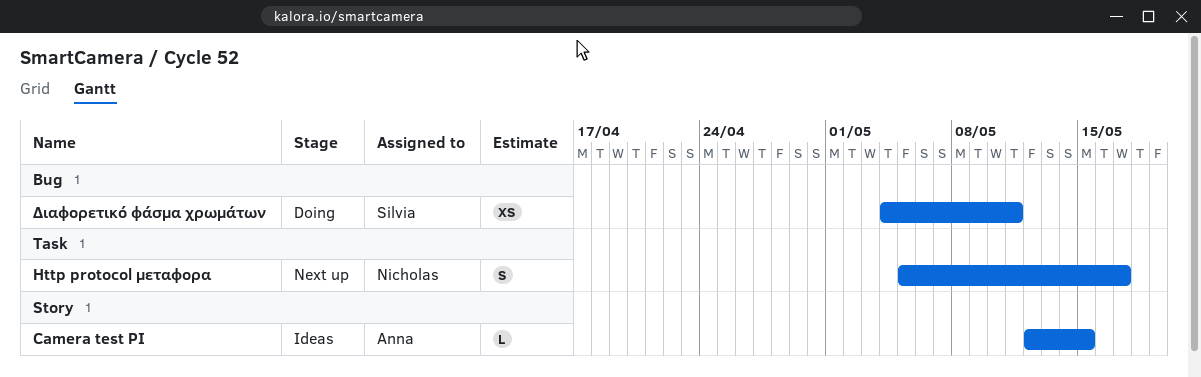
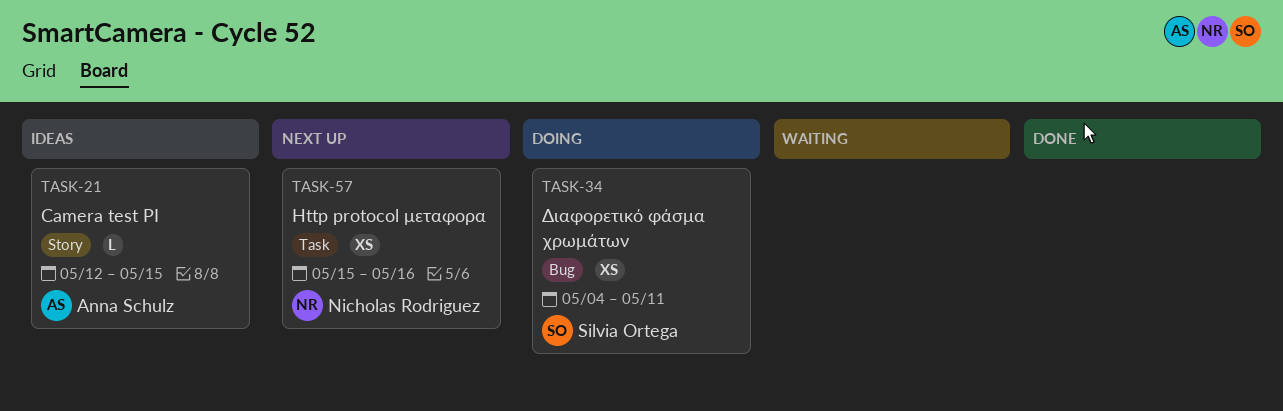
Http protocol μεταφορα, estimate: S -> XS
Http protocol μεταφορα, start: May 5 -> May 15
Http protocol μεταφορα, due: May 17 -> May 16

